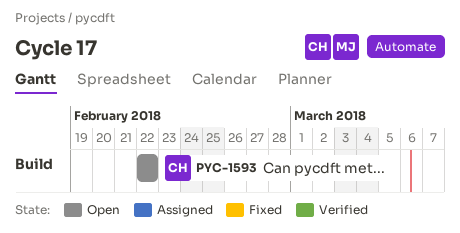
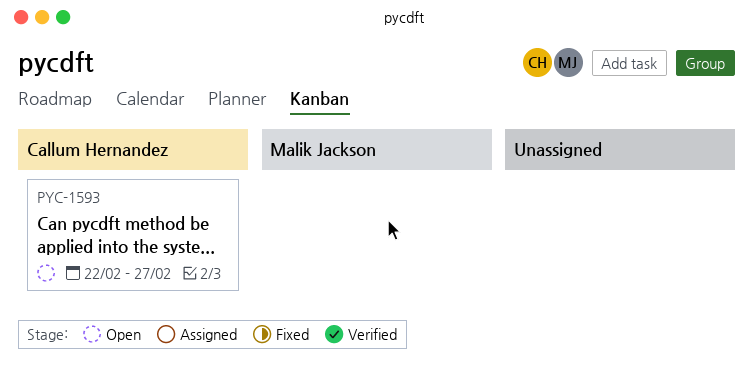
PYC-1593, due: Feb 22 -> Feb 27

